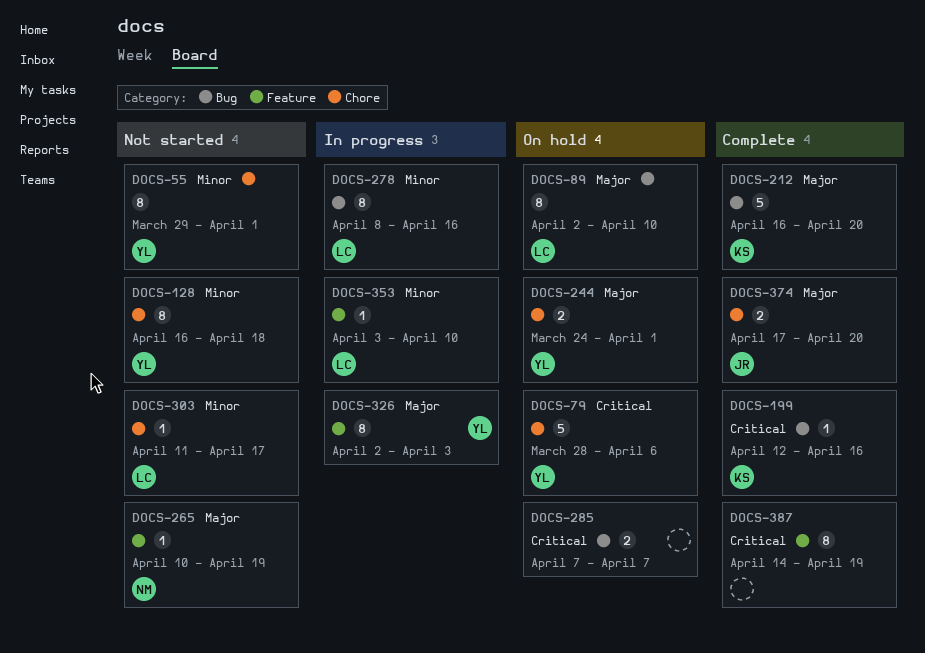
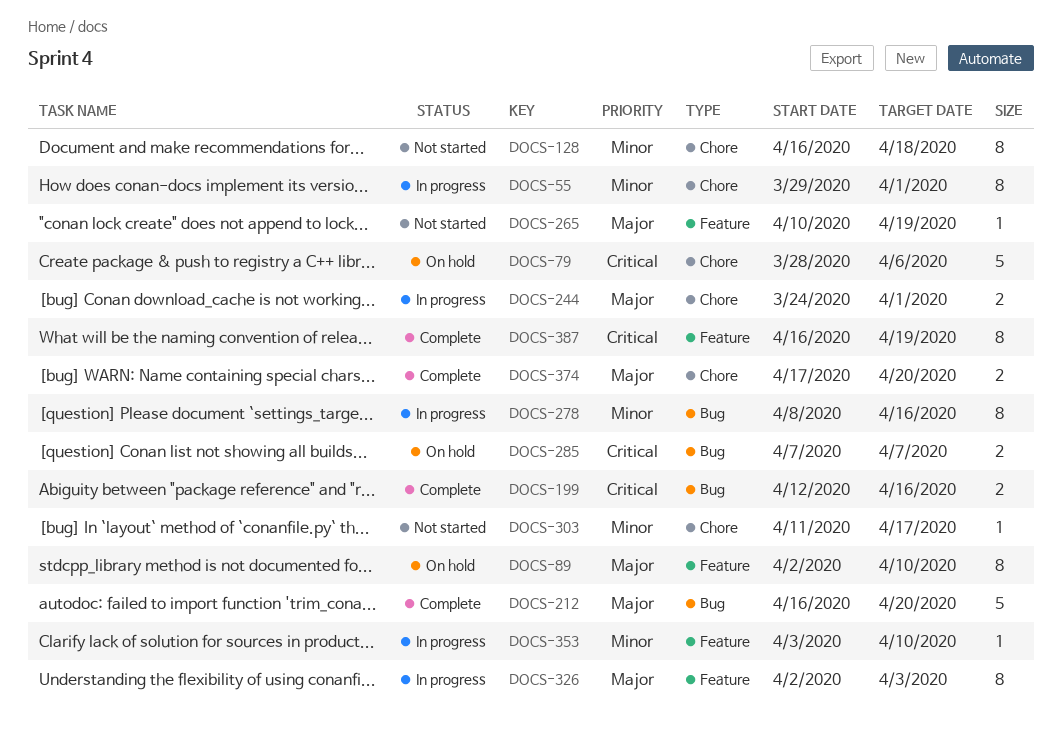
DOCS-55, status: Not started -> In progress
DOCS-89, label: Bug -> Feature
DOCS-199, estimate: 1 -> 2
DOCS-244, status: On hold -> In progress
DOCS-387, start: Apr 14 -> Apr 16

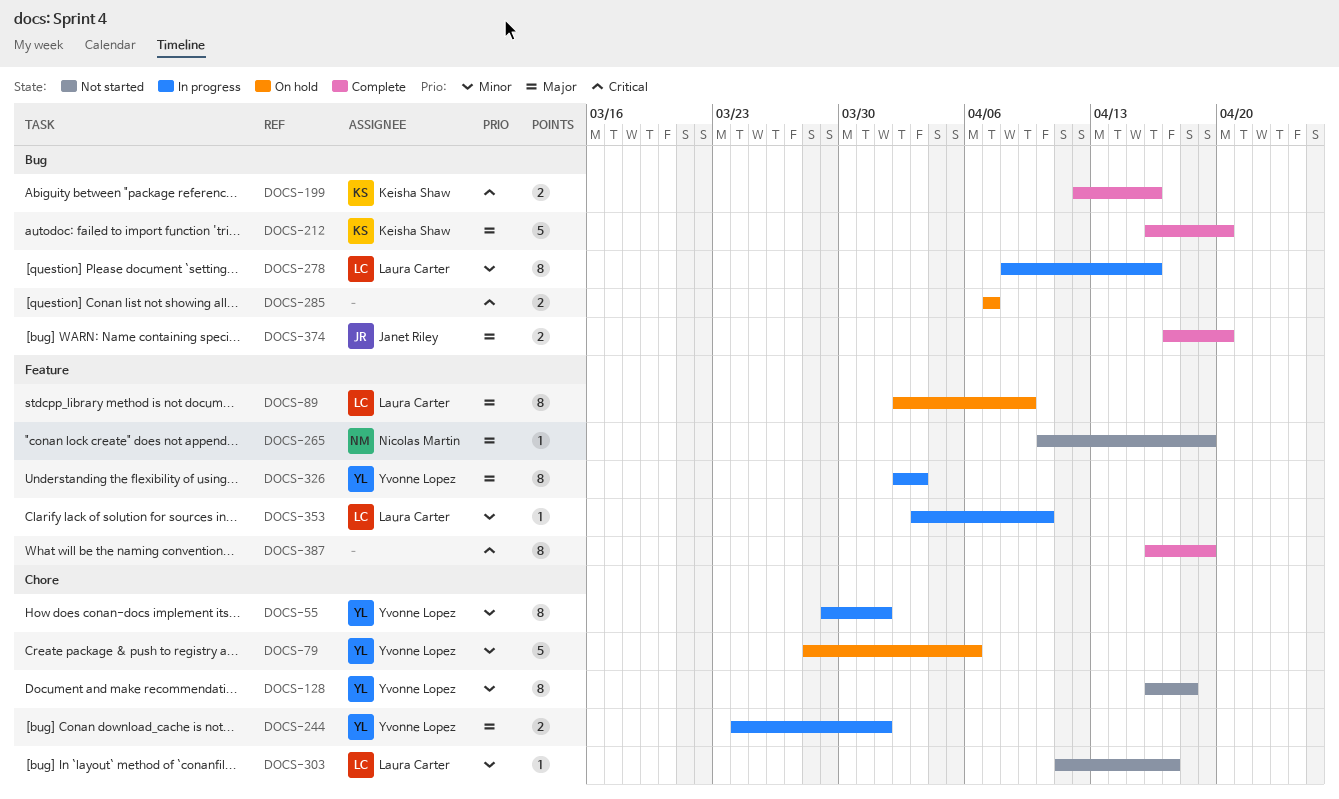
DOCS-79, priority: Critical -> Minor
DOCS-89, due: Apr 10 -> Apr 9
DOCS-374, label: Chore -> Bug

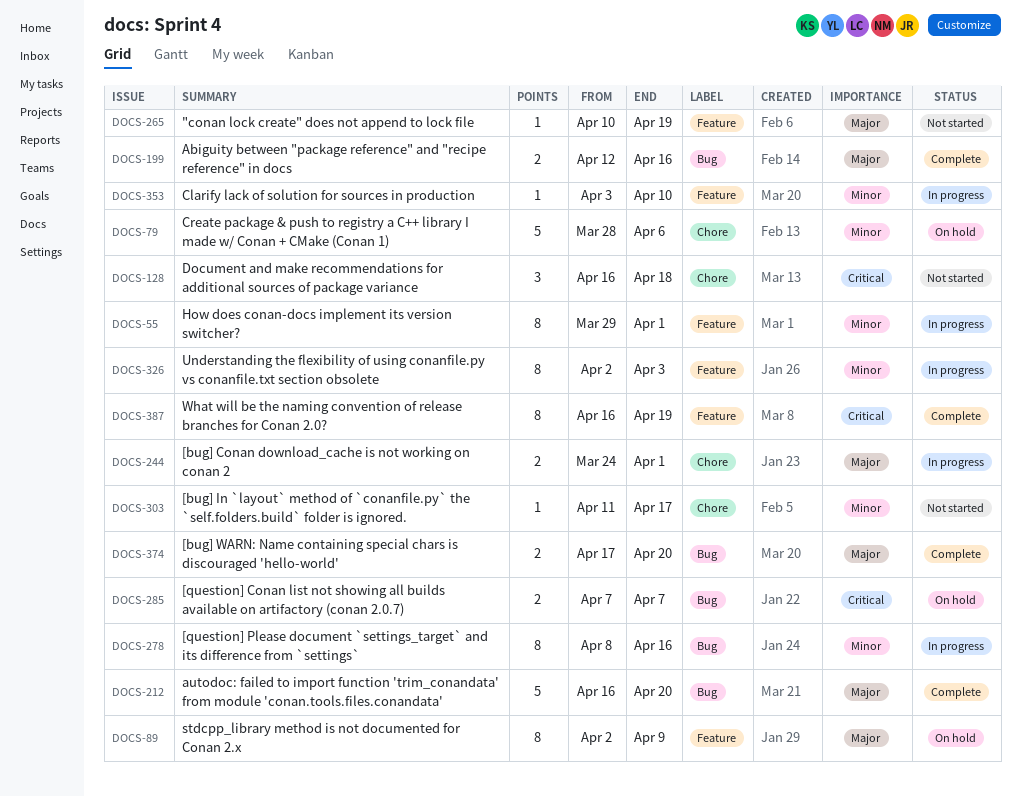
DOCS-55, label: Chore -> Feature
DOCS-128, priority: Minor -> Critical
DOCS-128, estimate: 8 -> 3
DOCS-199, priority: Critical -> Major
DOCS-326, priority: Major -> Minor

